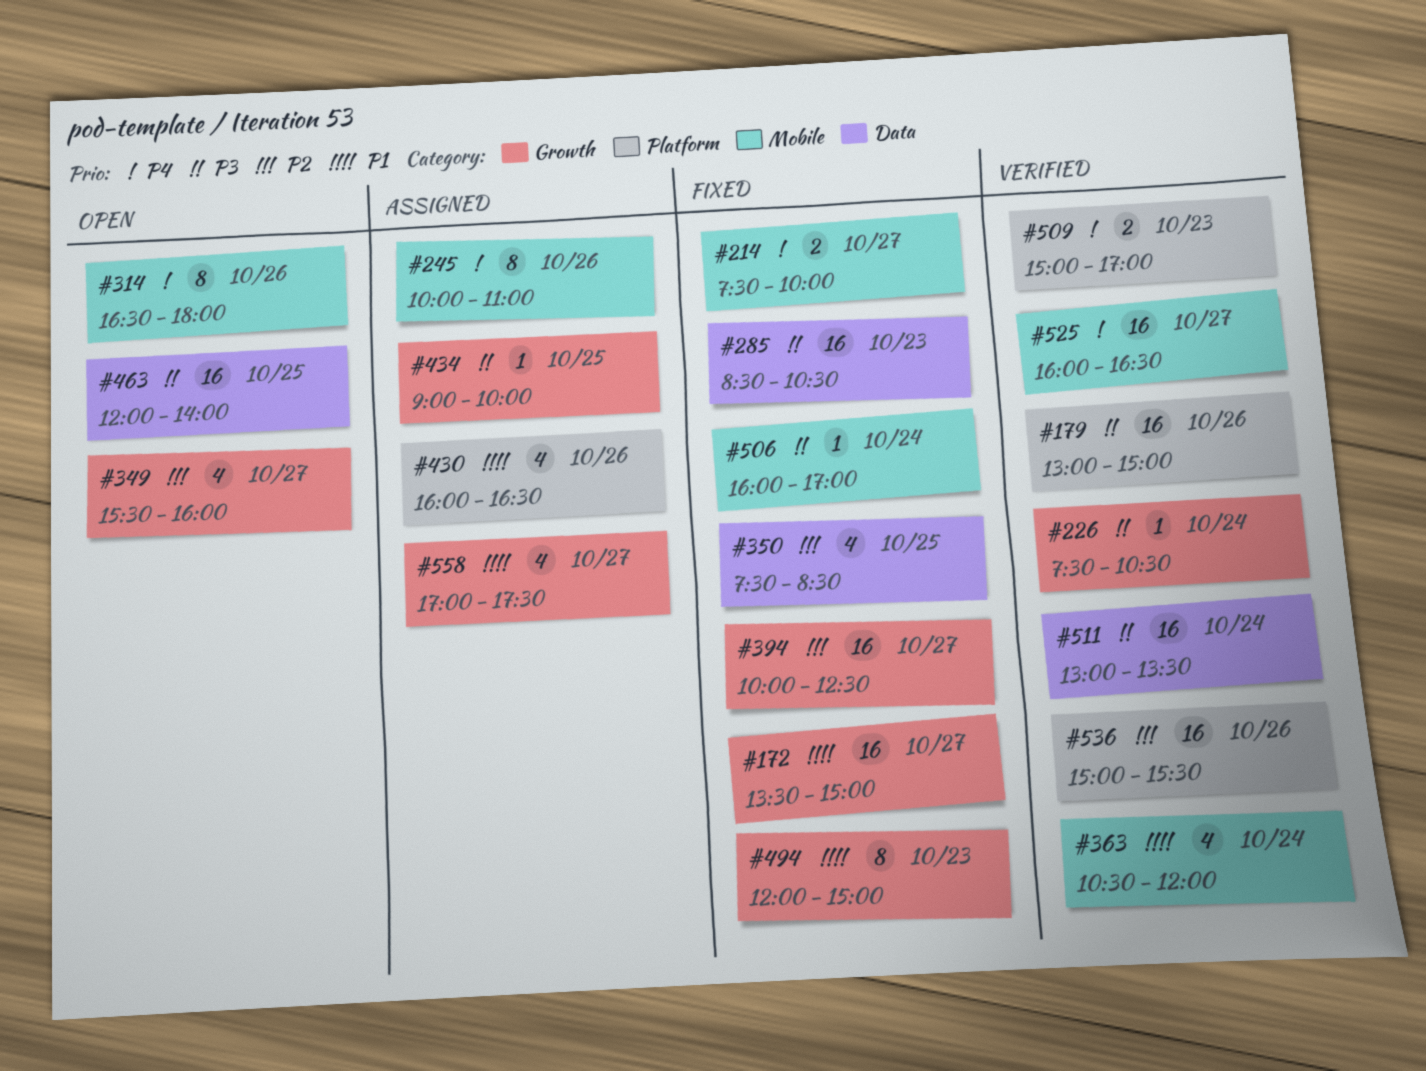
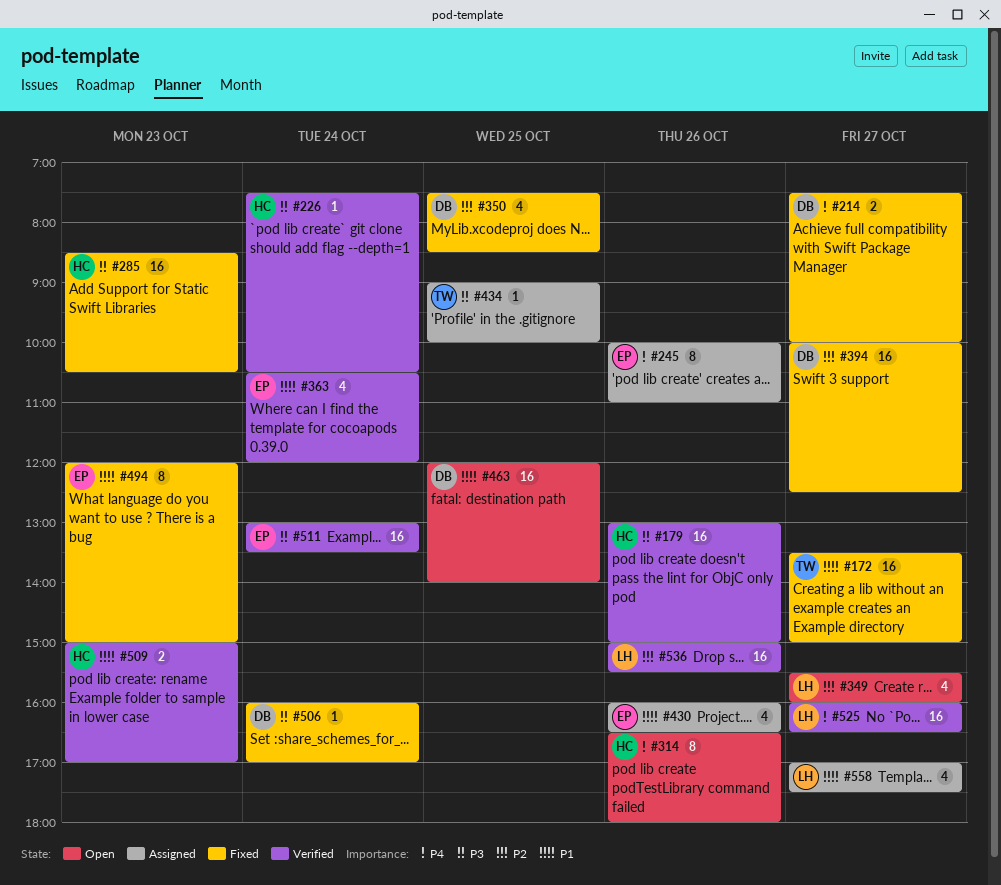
#463, priority: P3 -> P1
#509, priority: P4 -> P1

